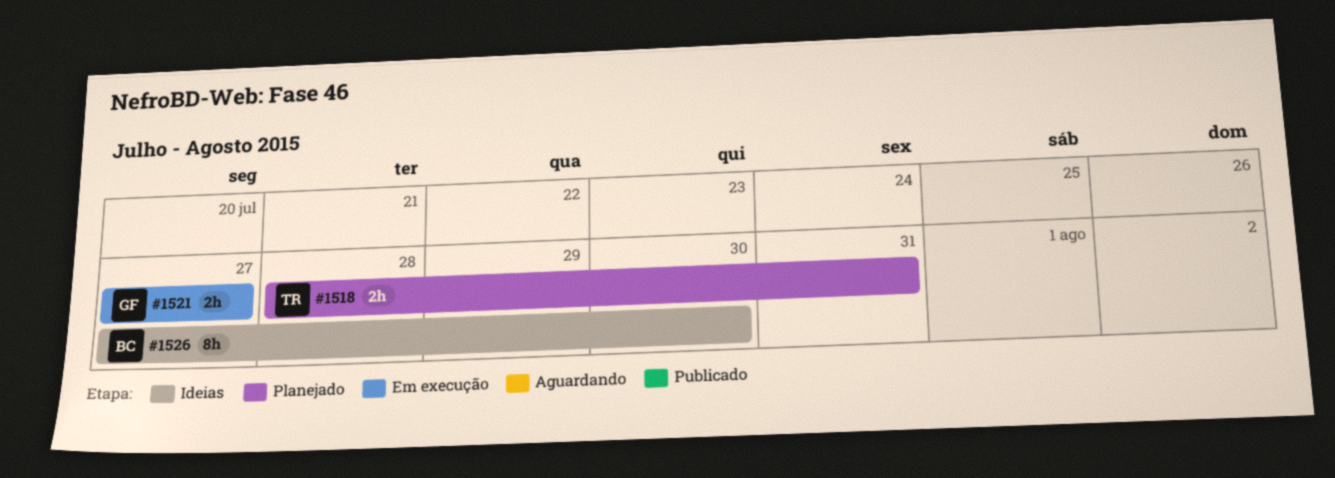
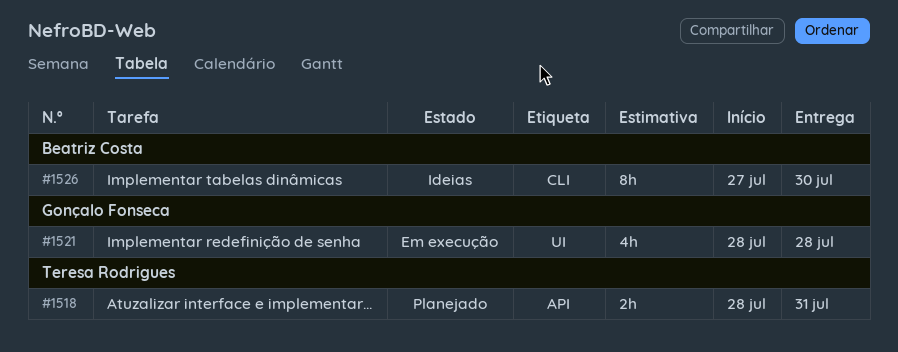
#1521, estimate: 2h -> 4h
#1521, start: Jul 27 -> Jul 28
#1521, due: Jul 27 -> Jul 28

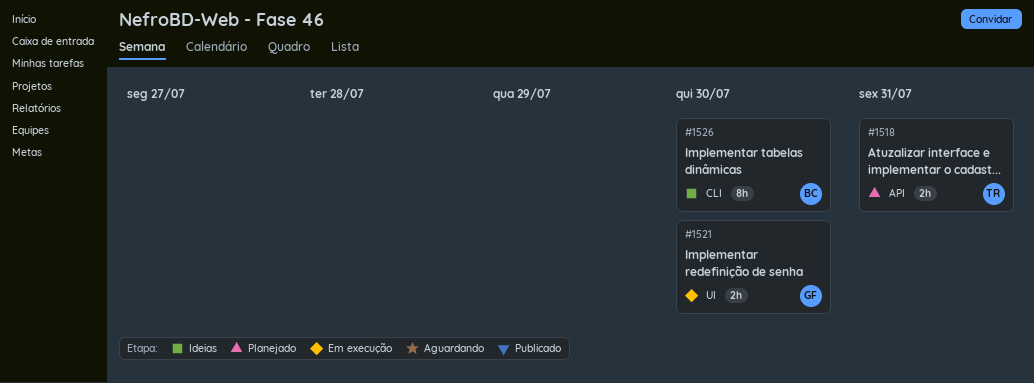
#1521, estimate: 4h -> 2h
#1521, due: Jul 28 -> Jul 30

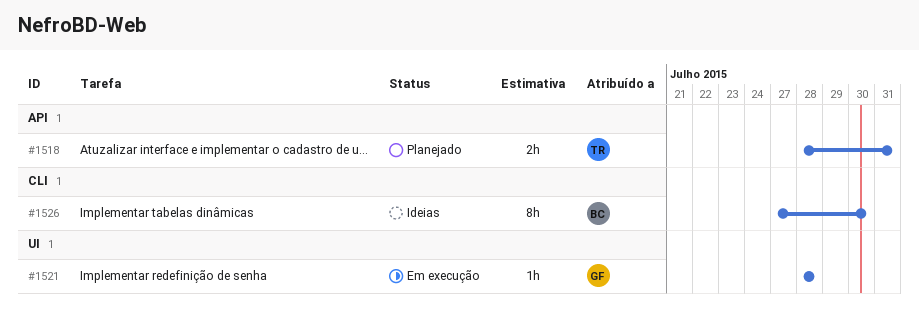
#1521, estimate: 2h -> 1h
#1521, due: Jul 30 -> Jul 28

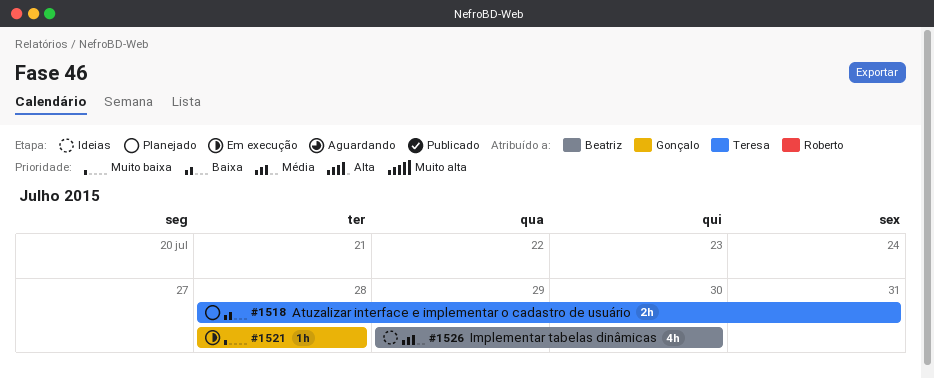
#1526, estimate: 8h -> 4h
#1526, start: Jul 27 -> Jul 29

